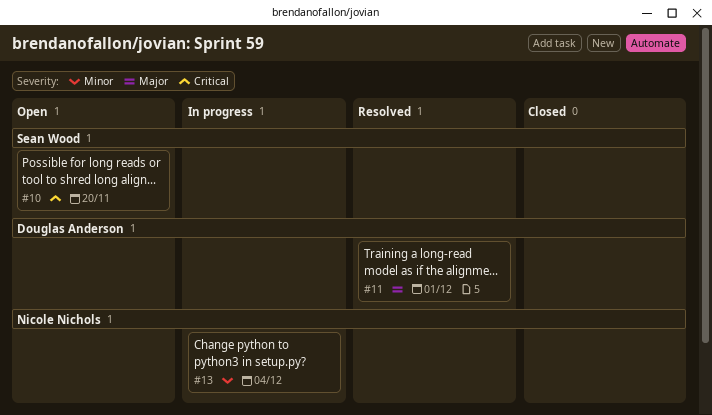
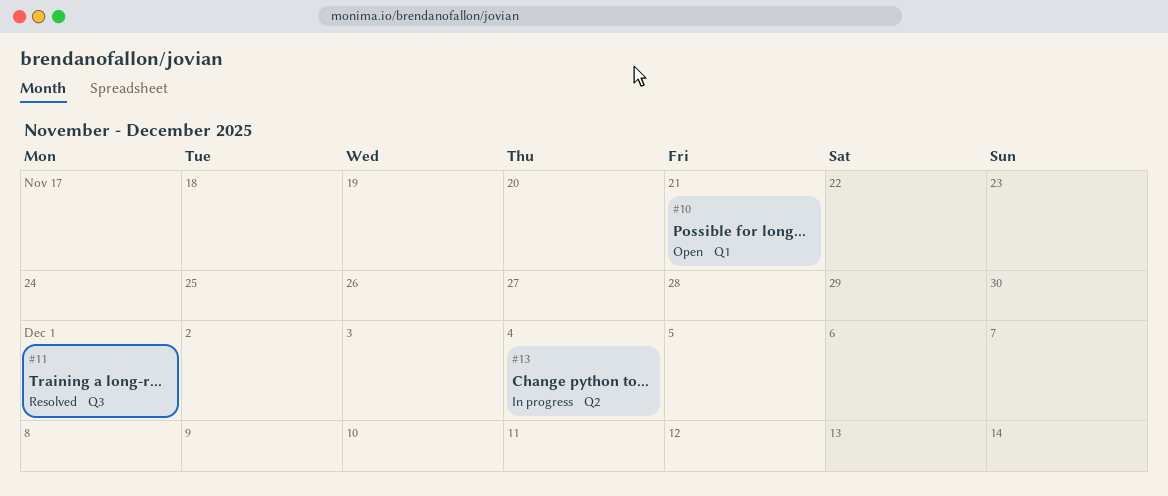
#10, due: Nov 20 -> Nov 21

